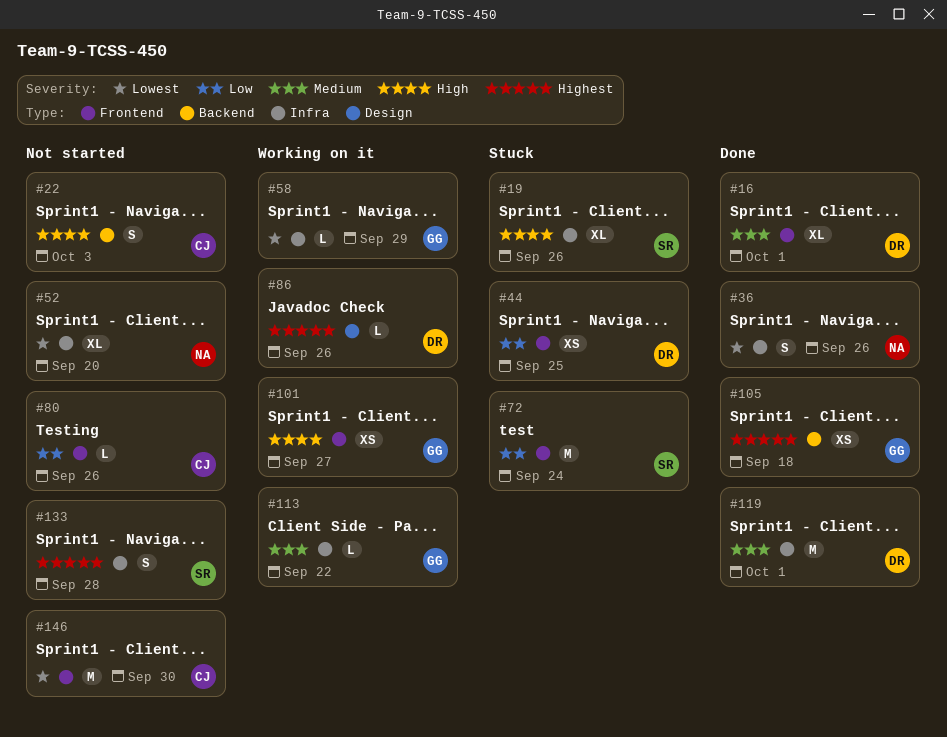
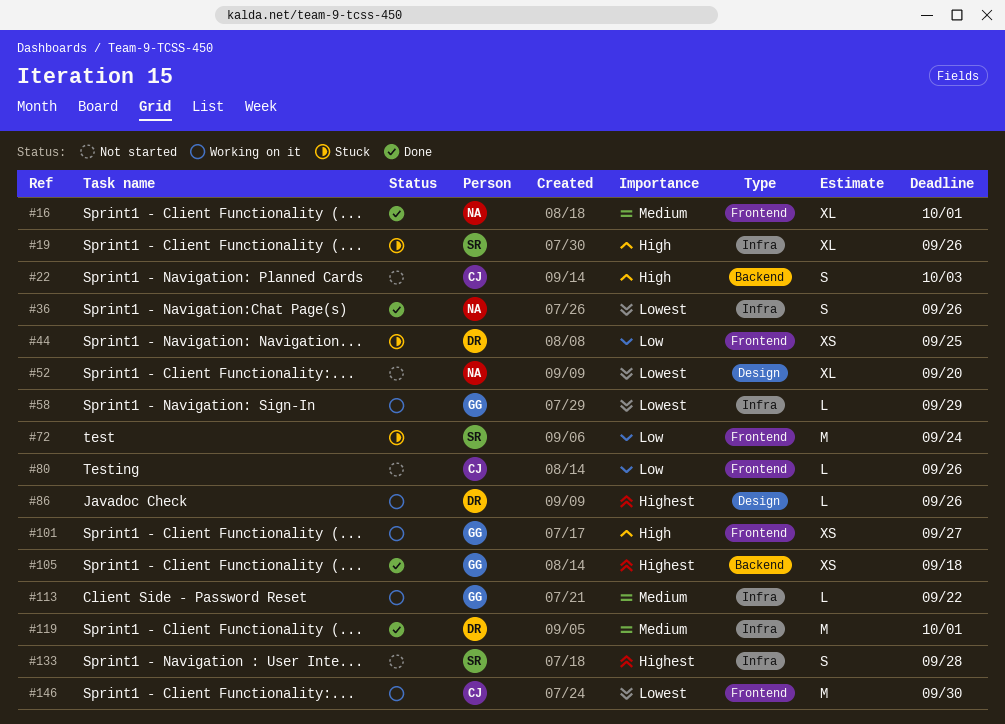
#16, owner: DR -> NA
#52, label: Infra -> Design
#146, status: Not started -> Working on it

